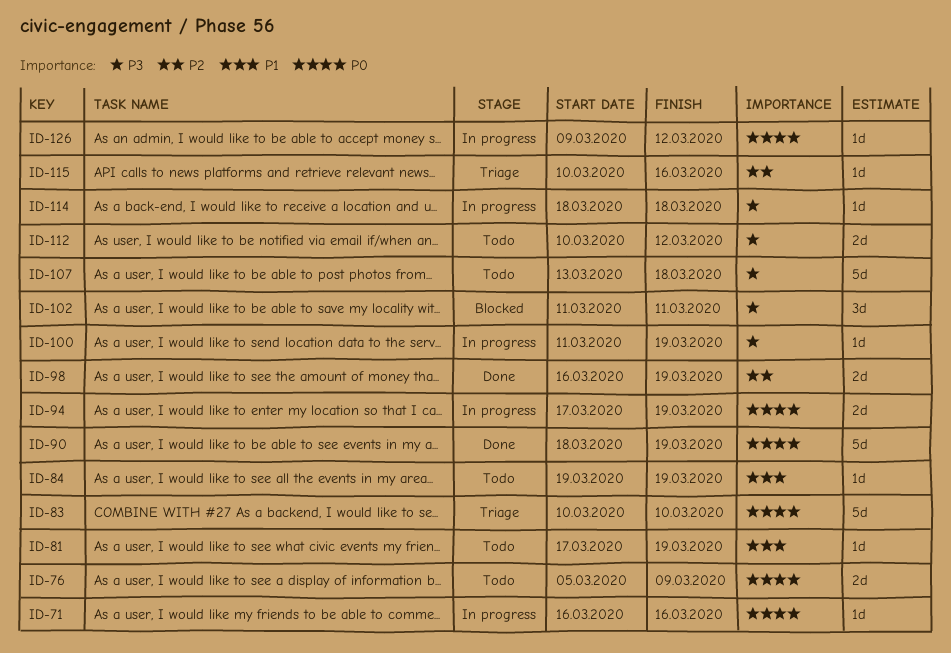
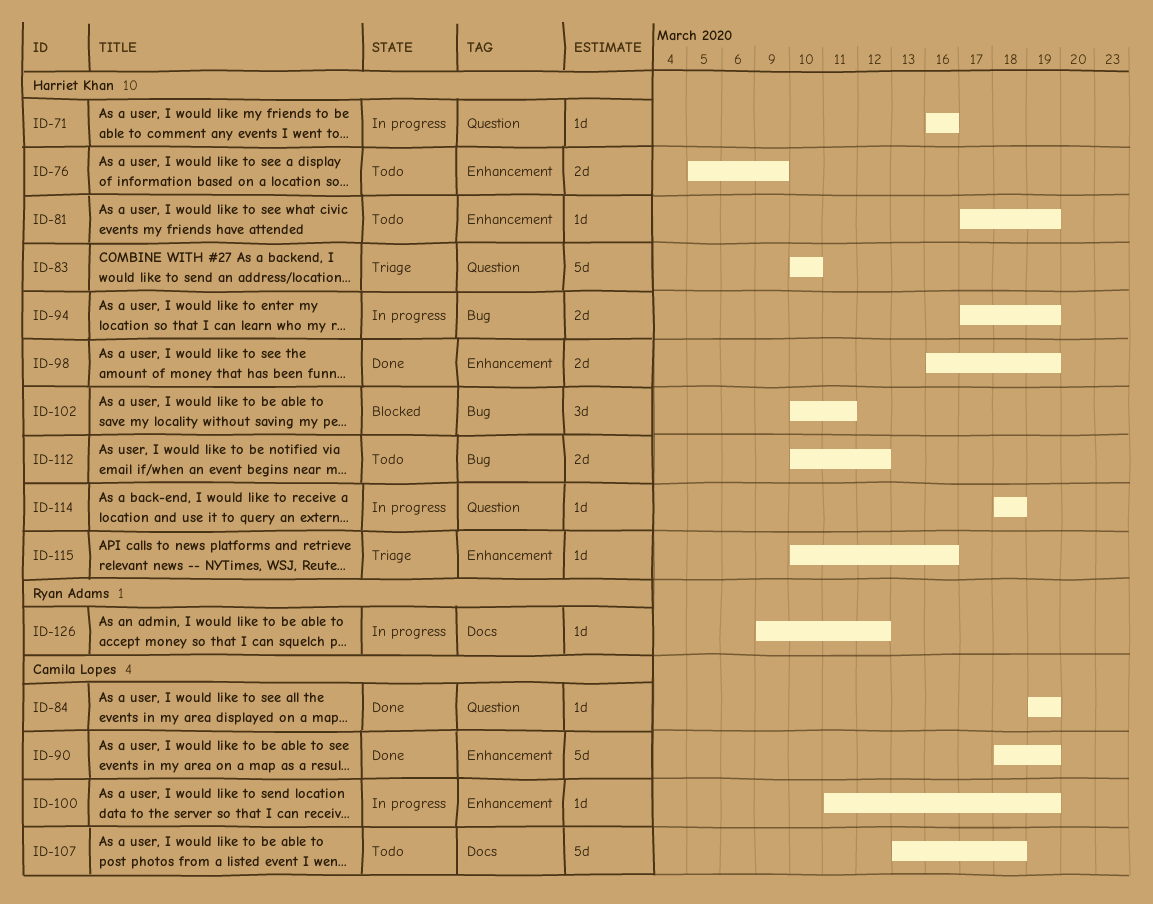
ID-84, status: Todo -> Done
ID-102, start: Mar 11 -> Mar 10

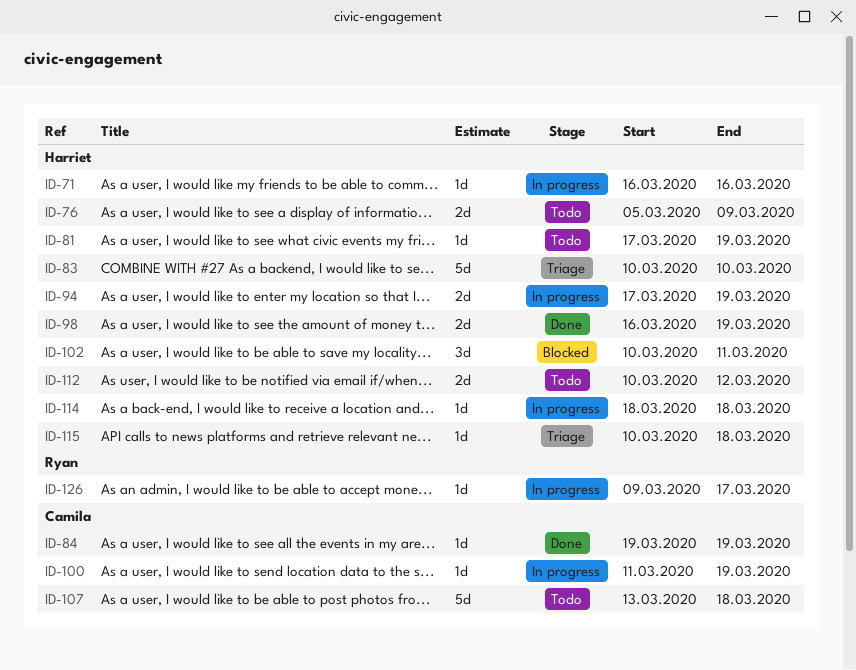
ID-90: present -> none
ID-115, due: Mar 16 -> Mar 18
ID-126, due: Mar 12 -> Mar 17

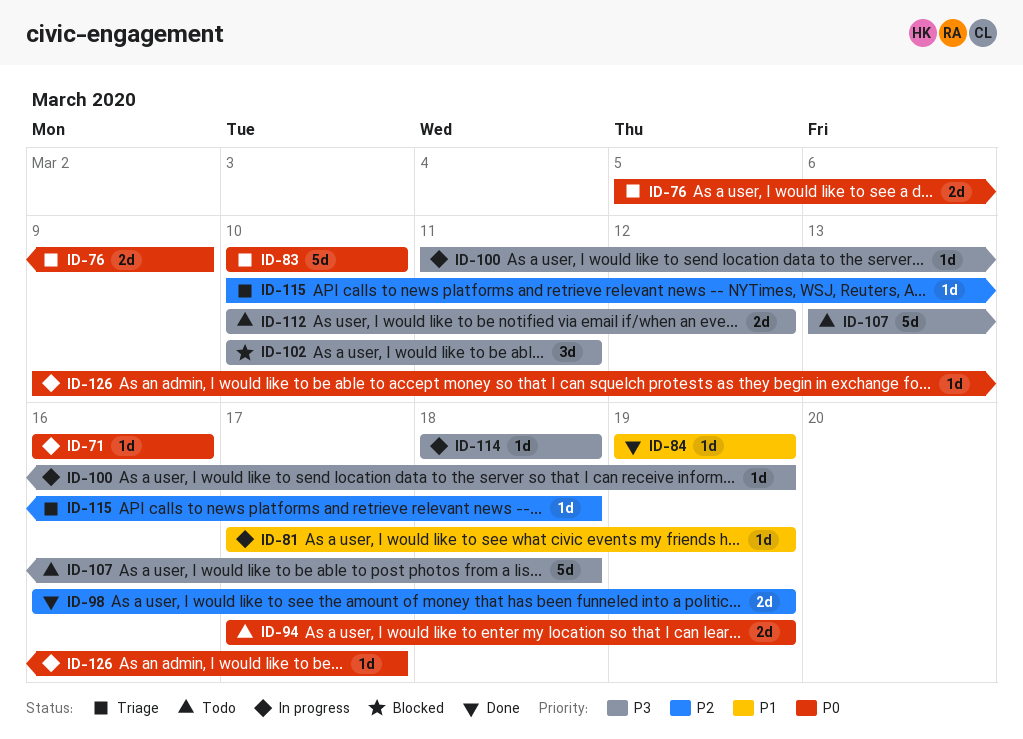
ID-76, status: Todo -> Triage
ID-81, status: Todo -> In progress
ID-94, status: In progress -> Todo

